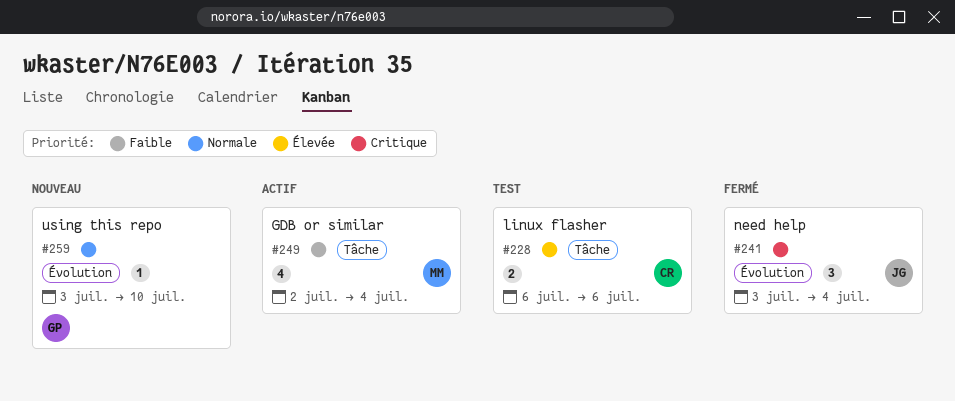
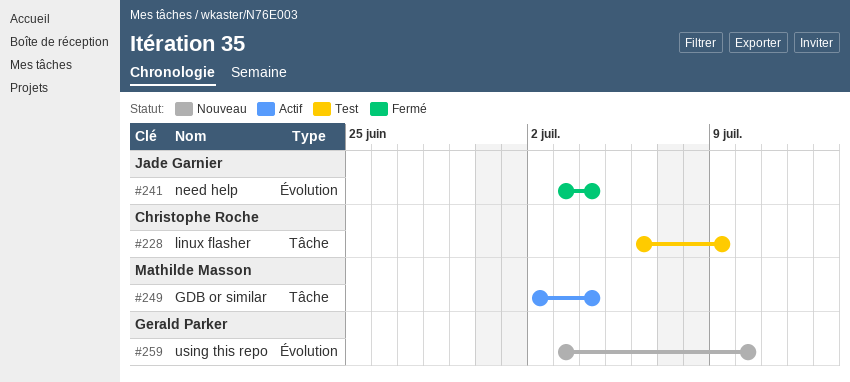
#228, due: Jul 6 -> Jul 9

